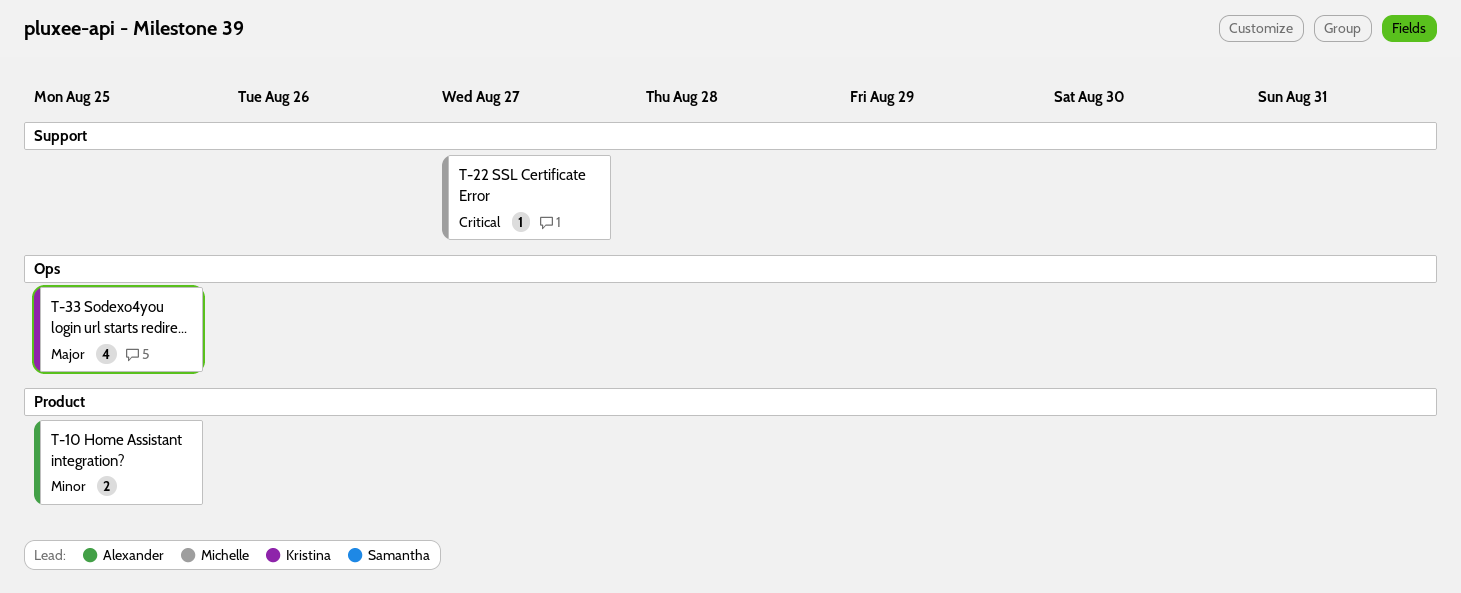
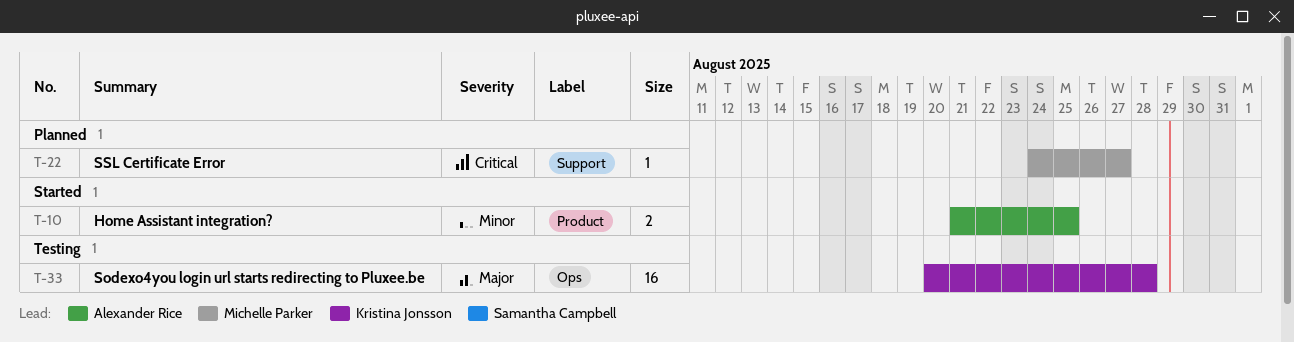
T-33, estimate: 4 -> 16
T-33, due: Aug 25 -> Aug 28

